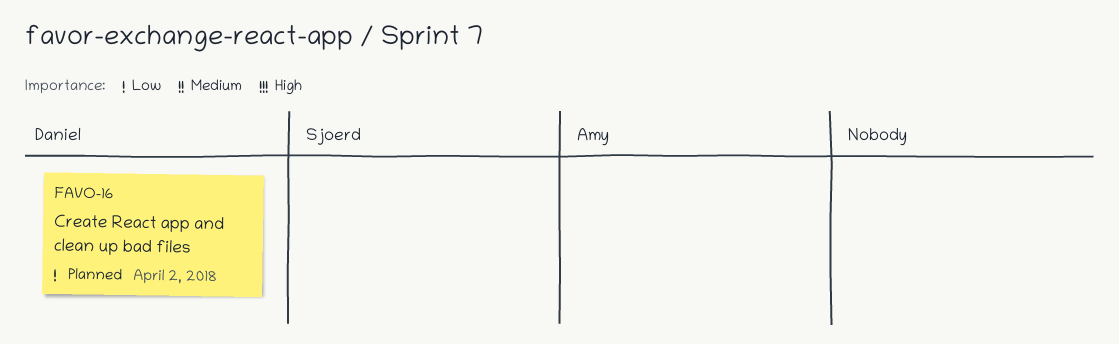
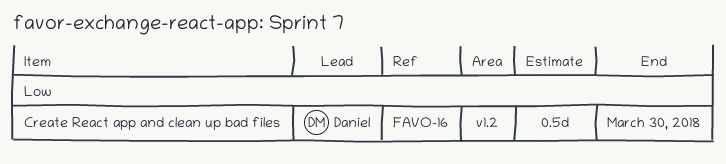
FAVO-16, due: Apr 2 -> Mar 30

